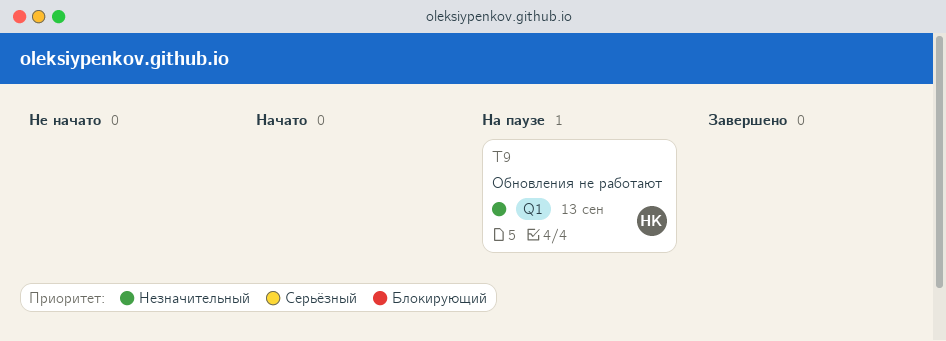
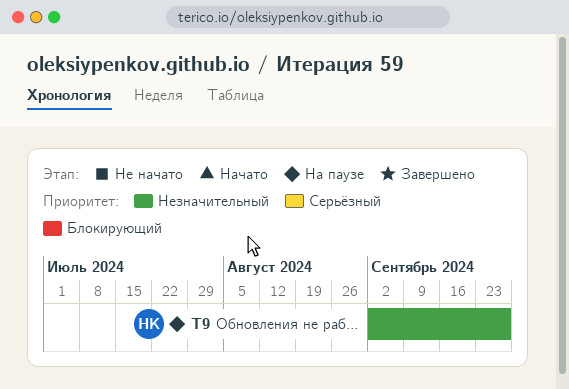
T9, due: Sep 13 -> Sep 27

